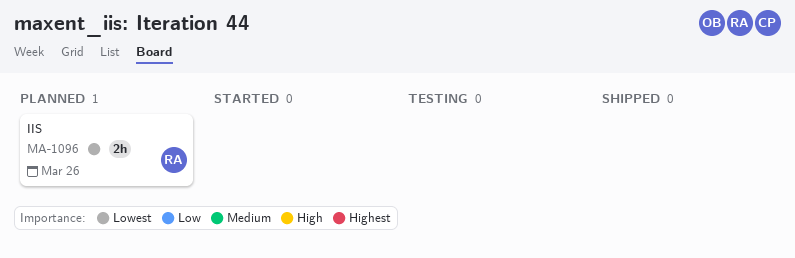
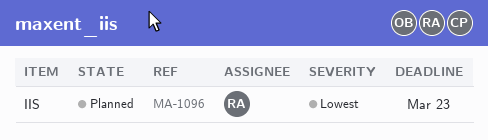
MA-1096, due: Mar 26 -> Mar 23

